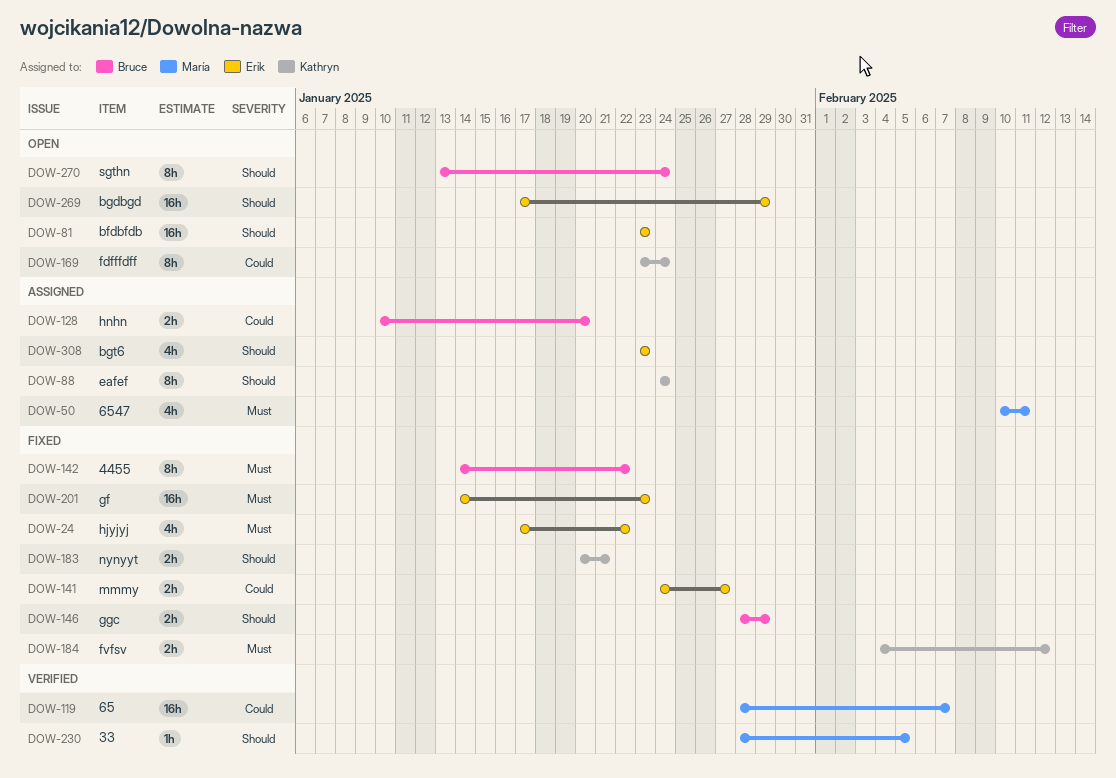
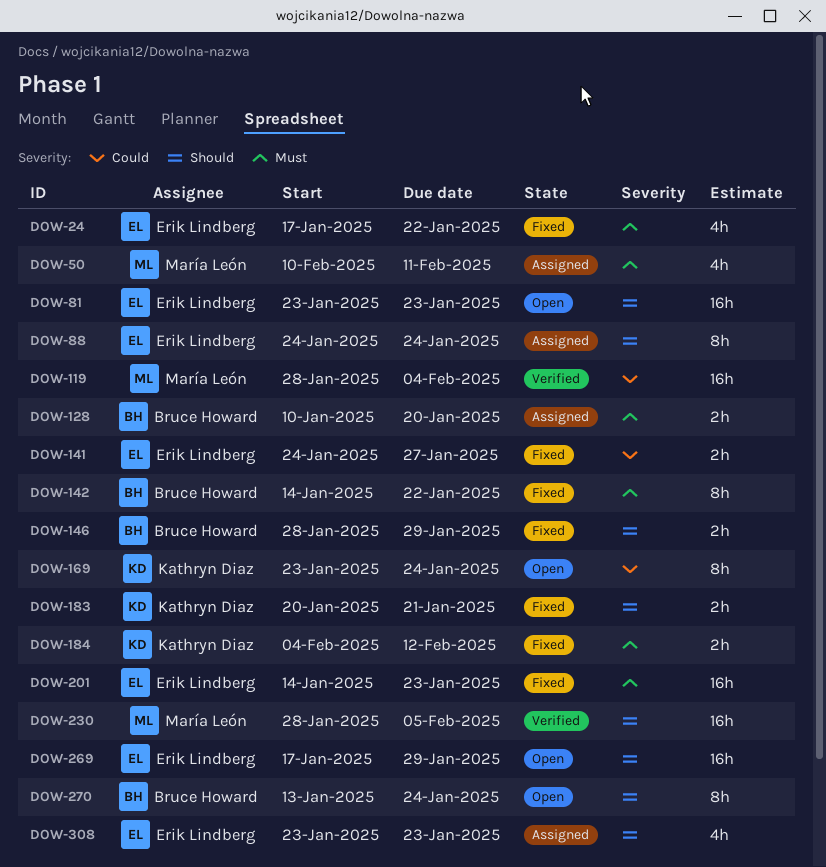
DOW-88, owner: Kathryn Diaz -> Erik Lindberg
DOW-119, due: Feb 7 -> Feb 4
DOW-128, priority: Could -> Must
DOW-230, estimate: 1h -> 16h

